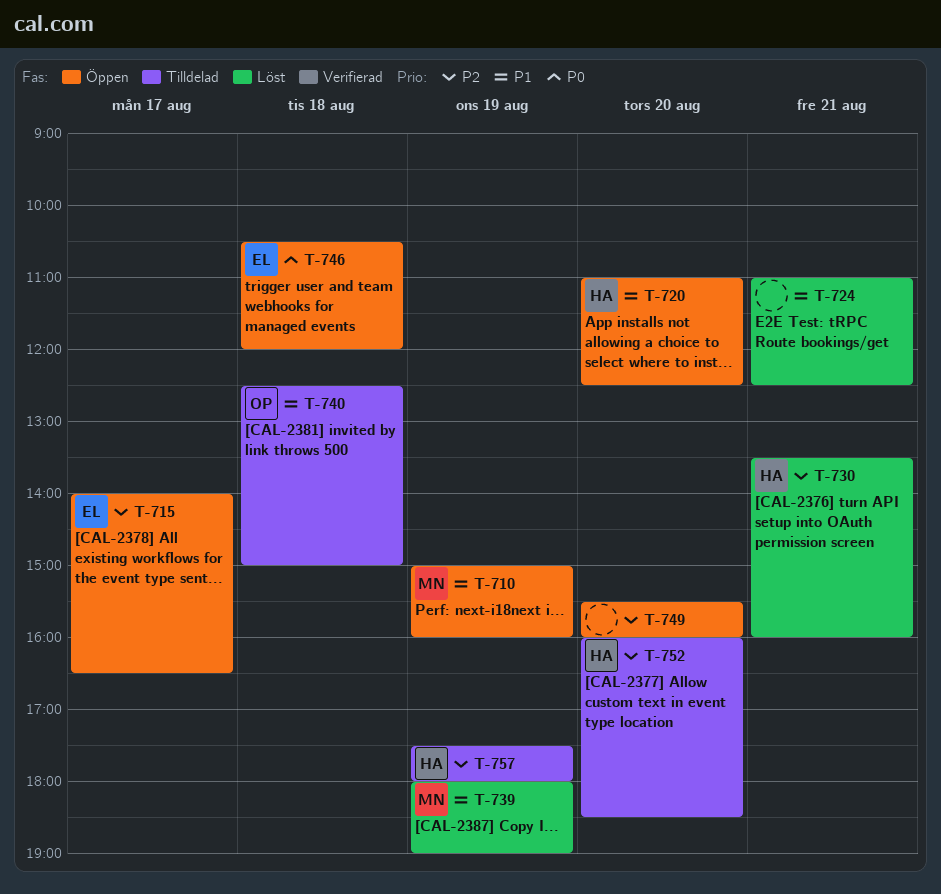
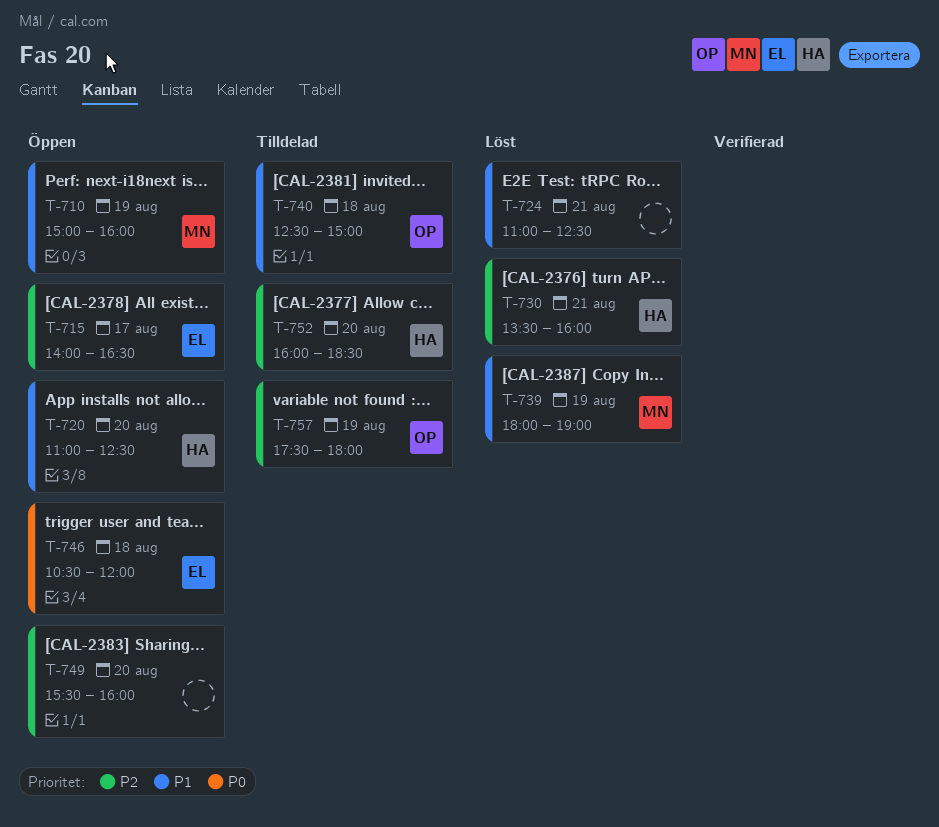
T-757, owner: HA -> OP

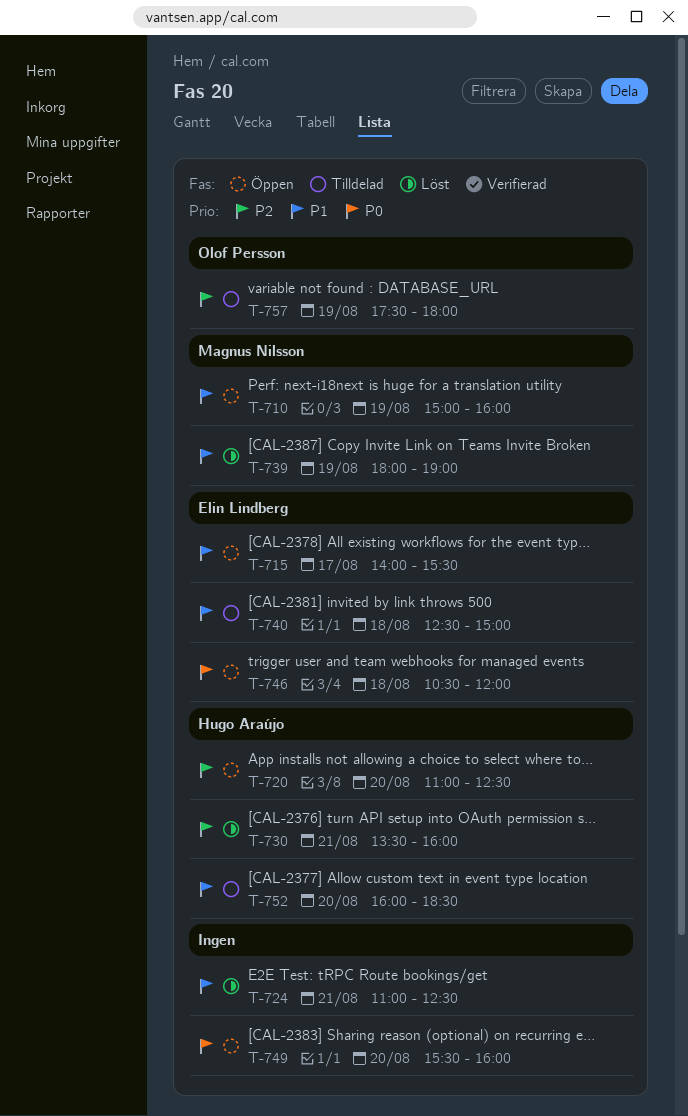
T-715, priority: P2 -> P1
T-715, ends: 16:30 -> 15:30
T-720, priority: P1 -> P2
T-740, owner: Olof Persson -> Elin Lindberg
T-749, priority: P2 -> P0
T-752, priority: P2 -> P1

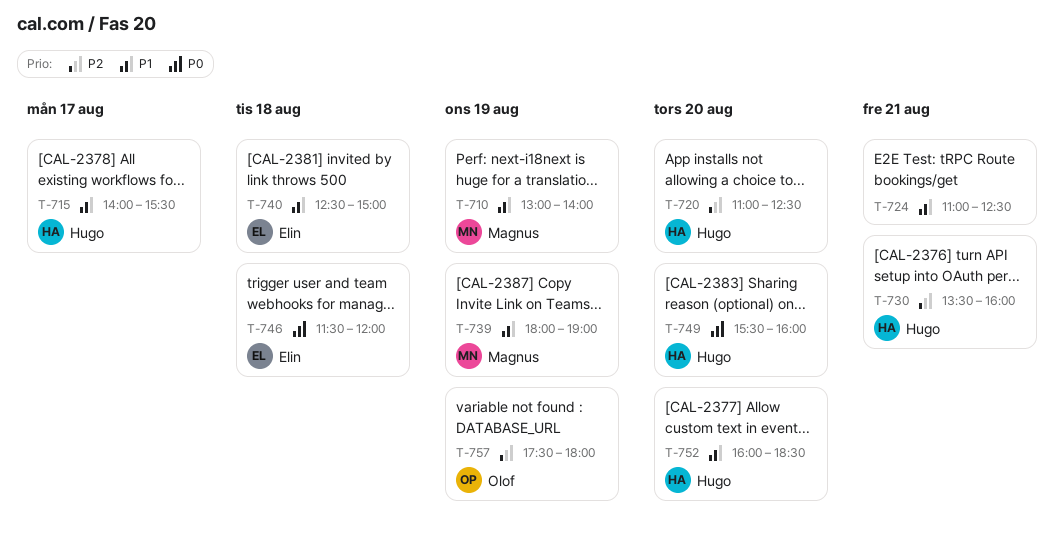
T-710, begins: 15:00 -> 13:00
T-710, ends: 16:00 -> 14:00
T-715, owner: Elin Lindberg -> Hugo Araújo
T-746, begins: 10:30 -> 11:30
T-749, owner: none -> Hugo Araújo

